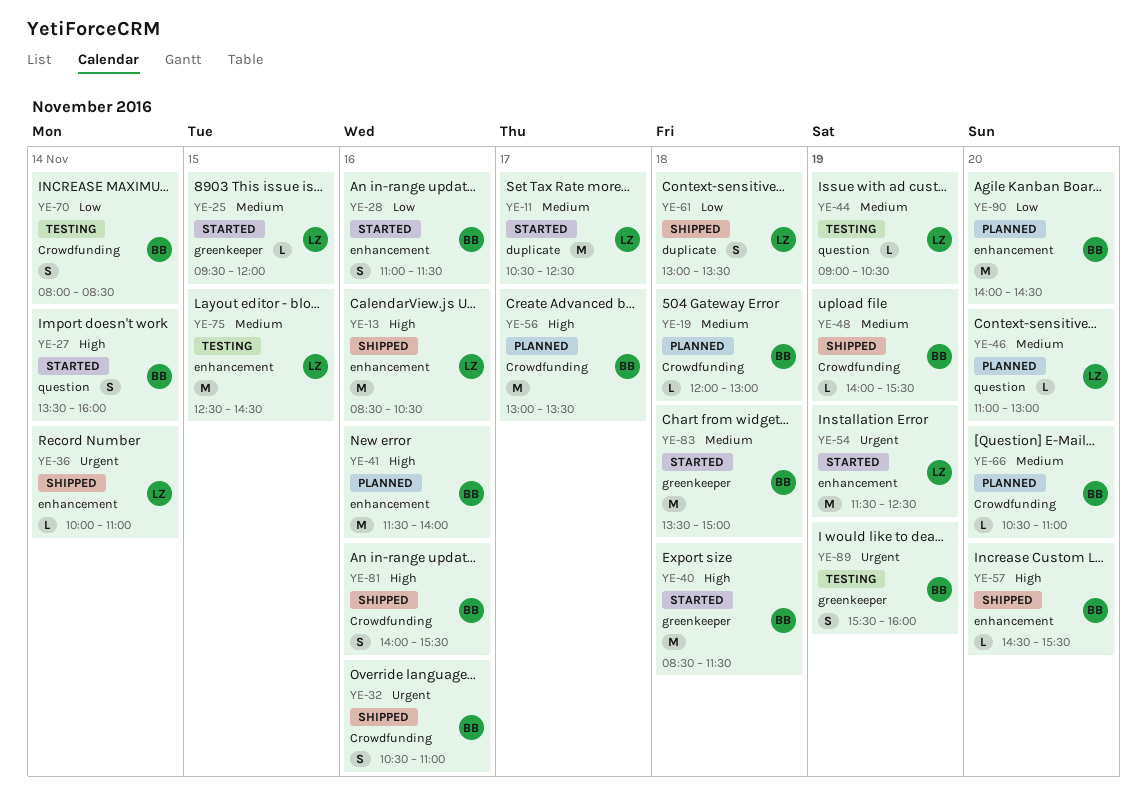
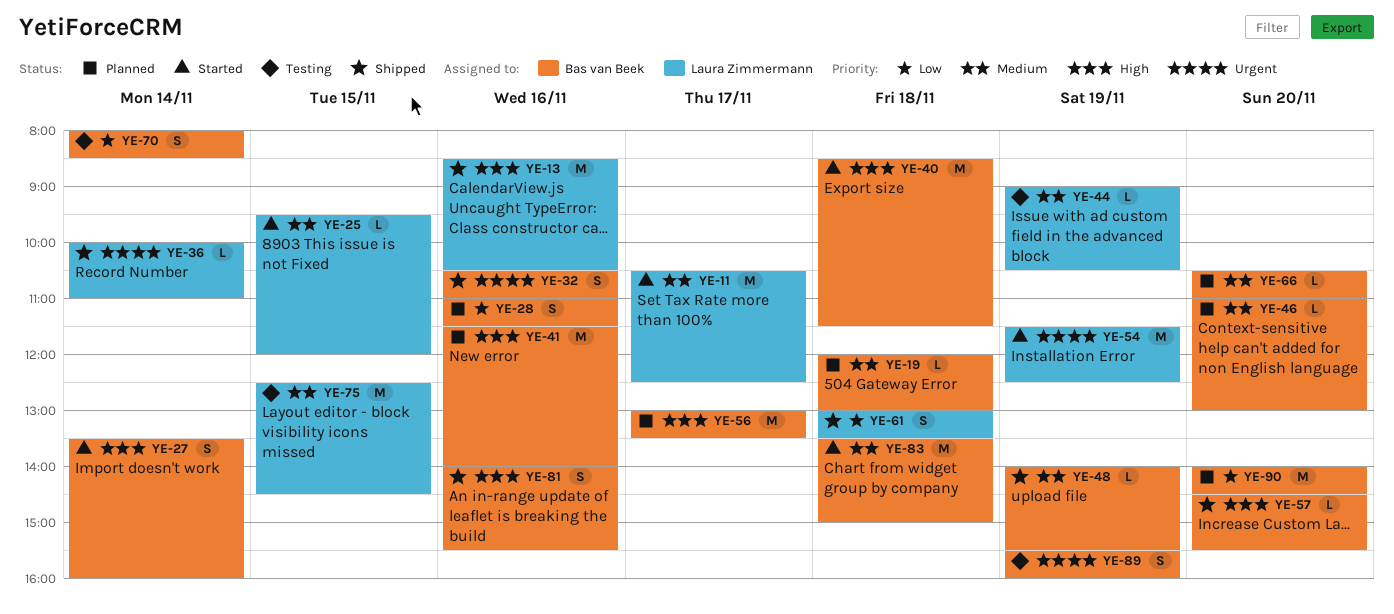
YE-28, status: Started -> Planned
YE-46, owner: Laura Zimmermann -> Bas van Beek

